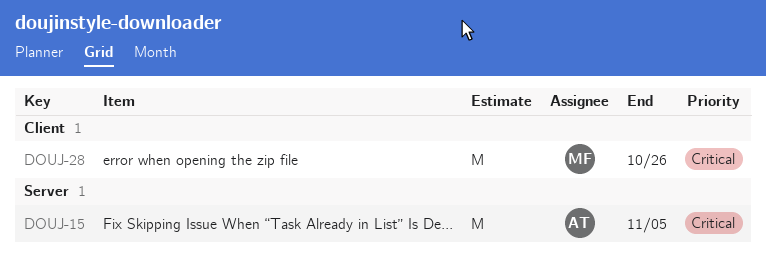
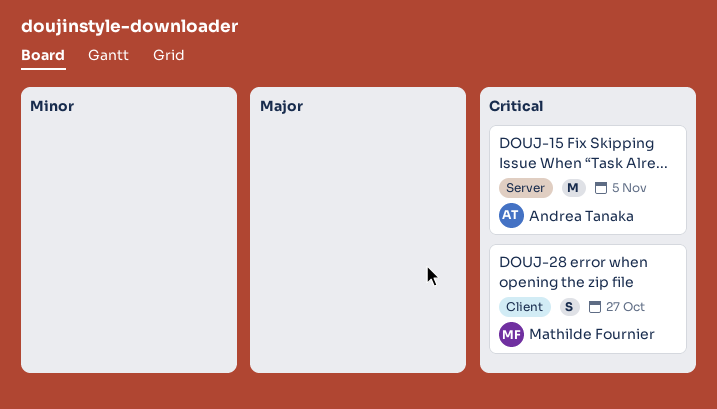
DOUJ-28, estimate: M -> S
DOUJ-28, due: Oct 26 -> Oct 27

